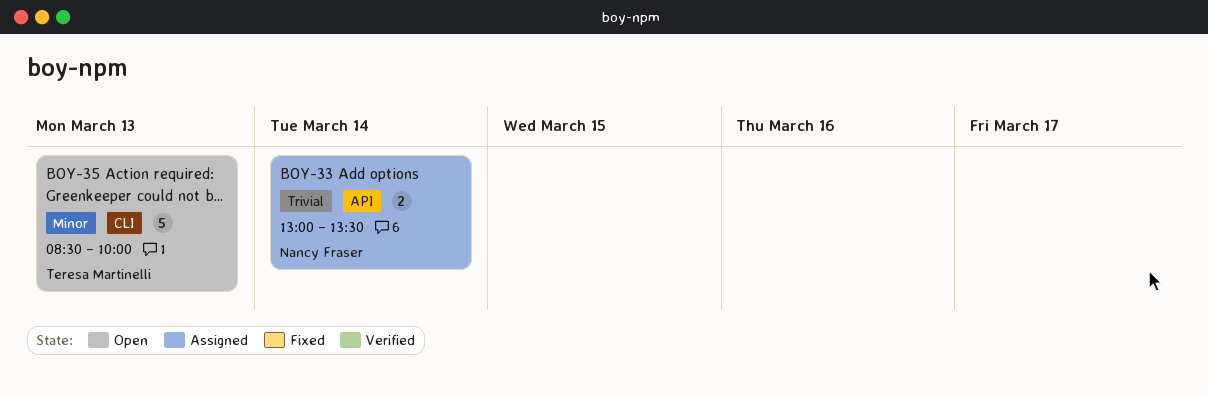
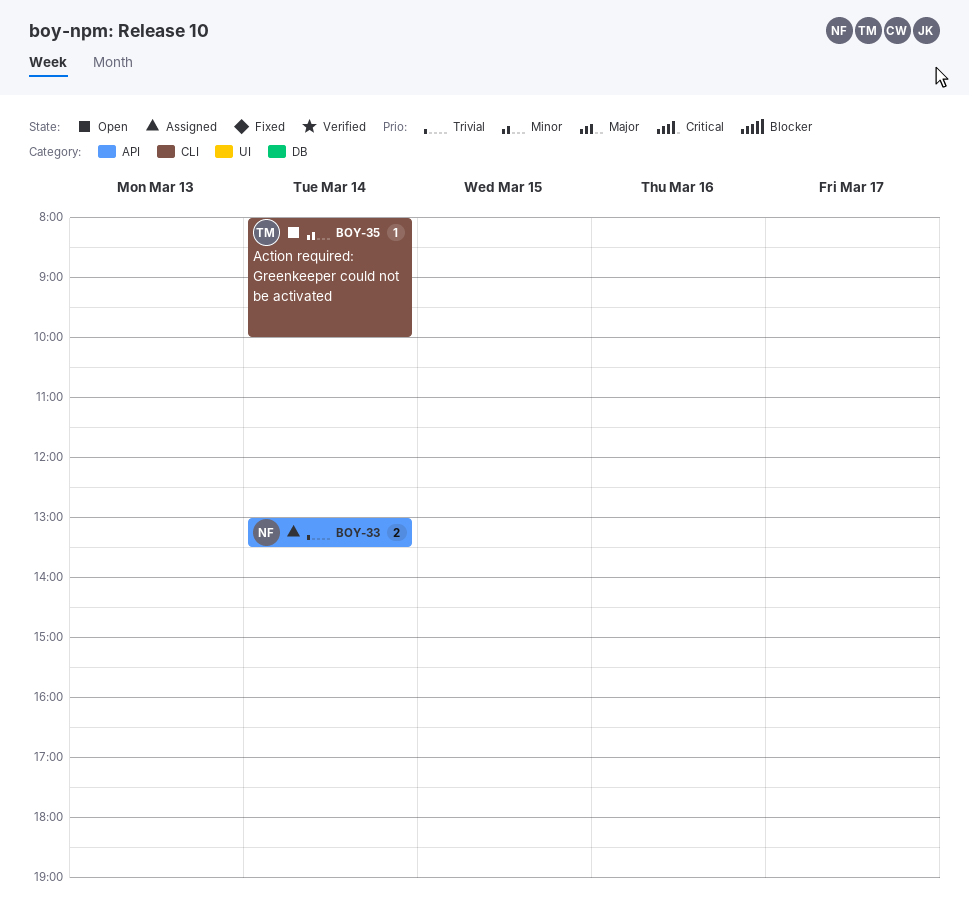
BOY-35, estimate: 5 -> 1
BOY-35, day: Mar 13 -> Mar 14
BOY-35, begins: 08:30 -> 08:00

